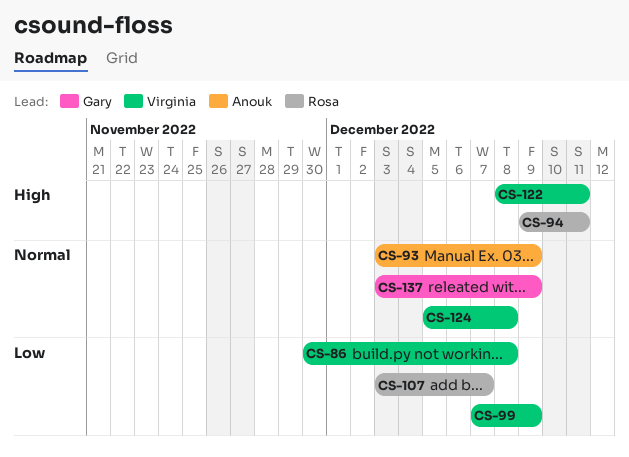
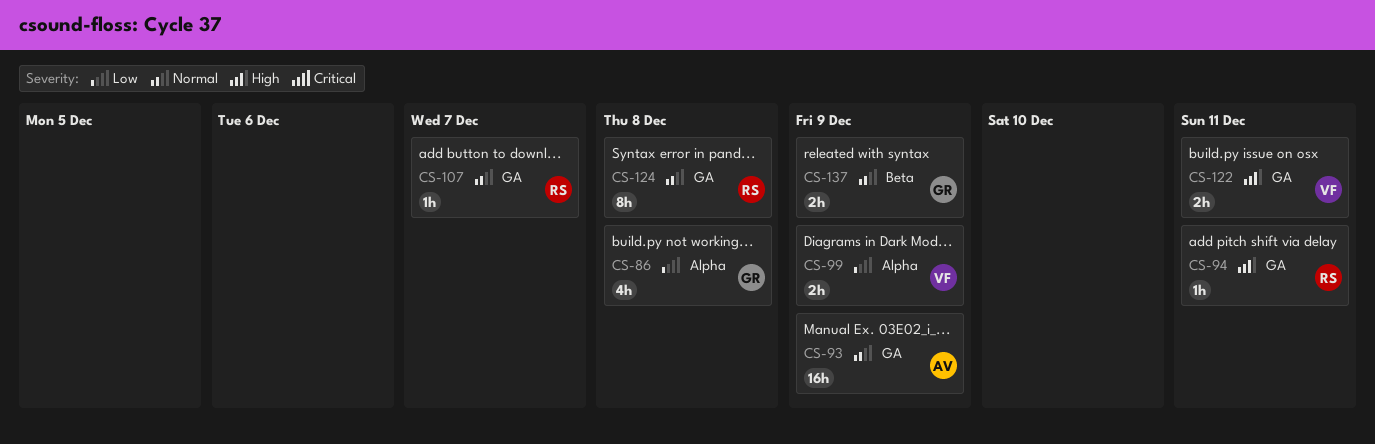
CS-86, owner: Virginia -> Gary
CS-107, priority: Low -> Normal
CS-124, owner: Virginia -> Rosa

